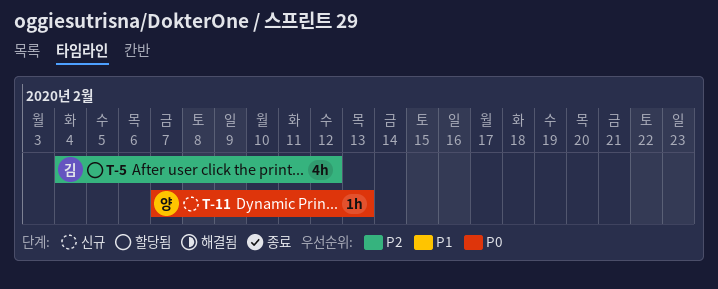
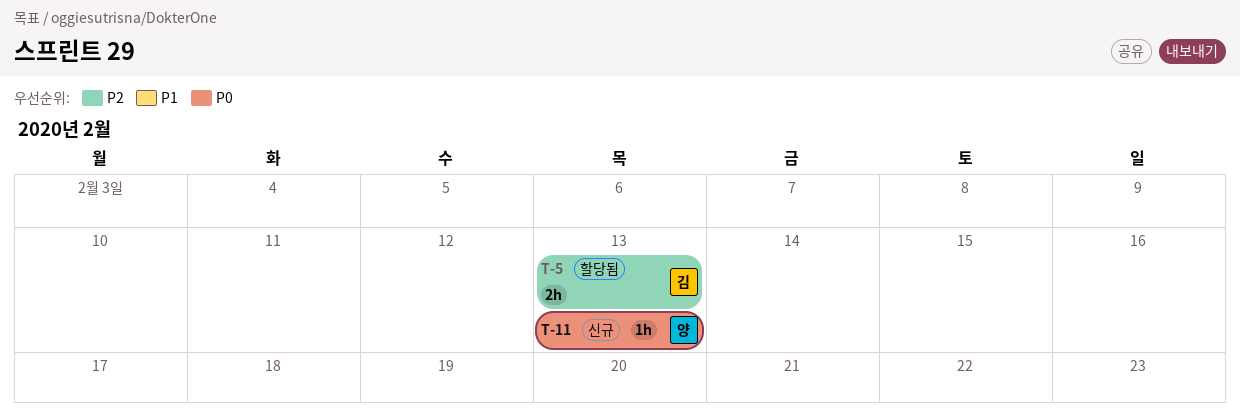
T-5, estimate: 4h -> 2h
T-5, due: Feb 12 -> Feb 13

